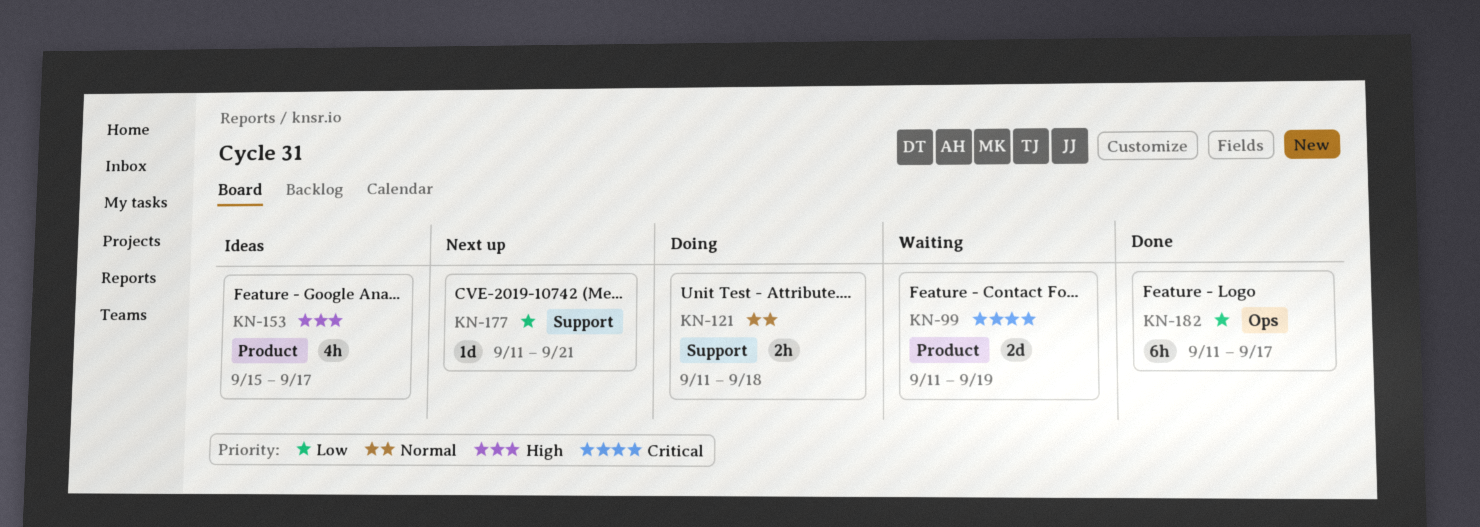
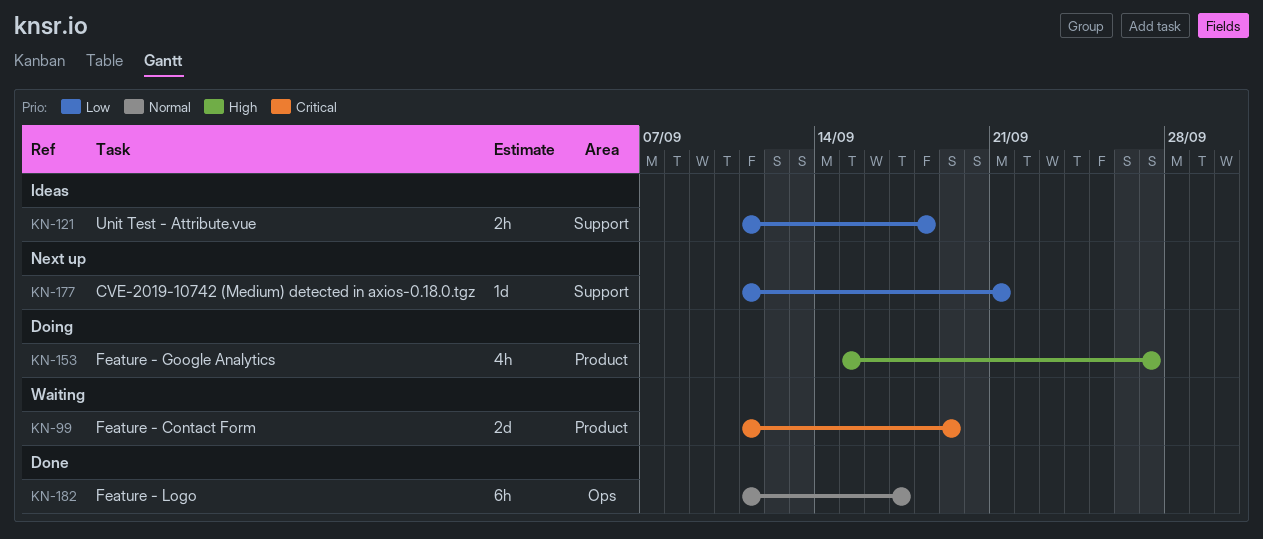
KN-121, status: Doing -> Ideas
KN-121, priority: Normal -> Low
KN-153, status: Ideas -> Doing
KN-153, due: Sep 17 -> Sep 27
KN-182, priority: Low -> Normal

